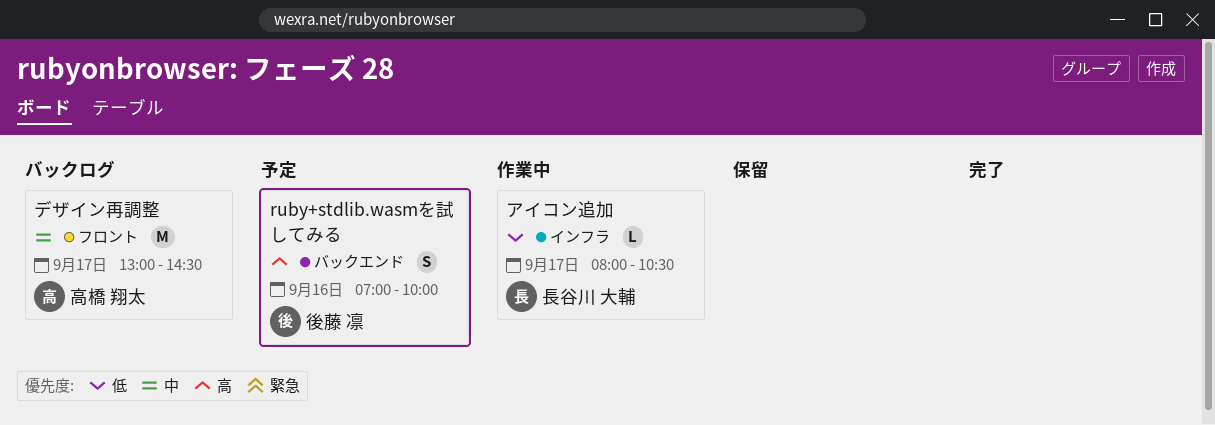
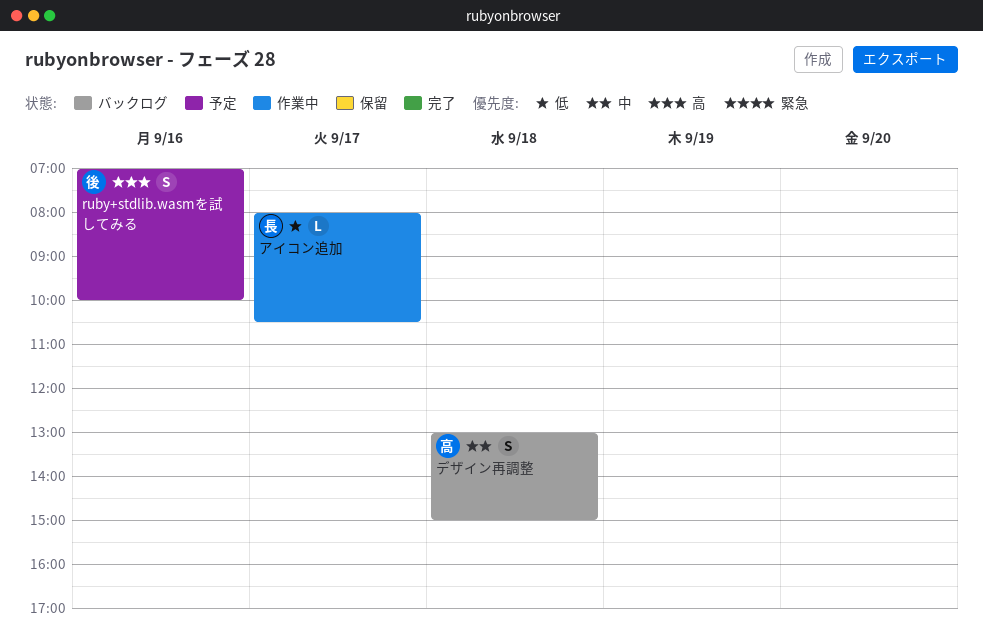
デザイン再調整, estimate: M -> S
デザイン再調整, day: Sep 17 -> Sep 18
デザイン再調整, ends: 14:30 -> 15:00

